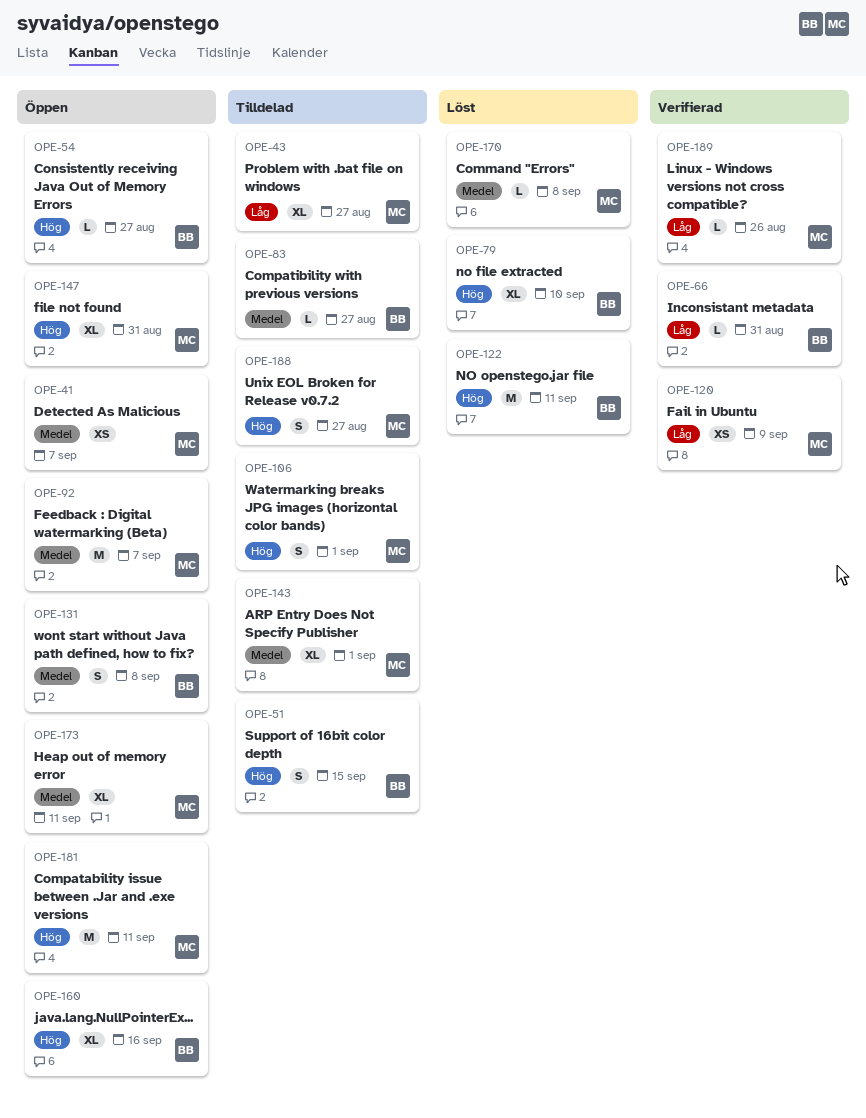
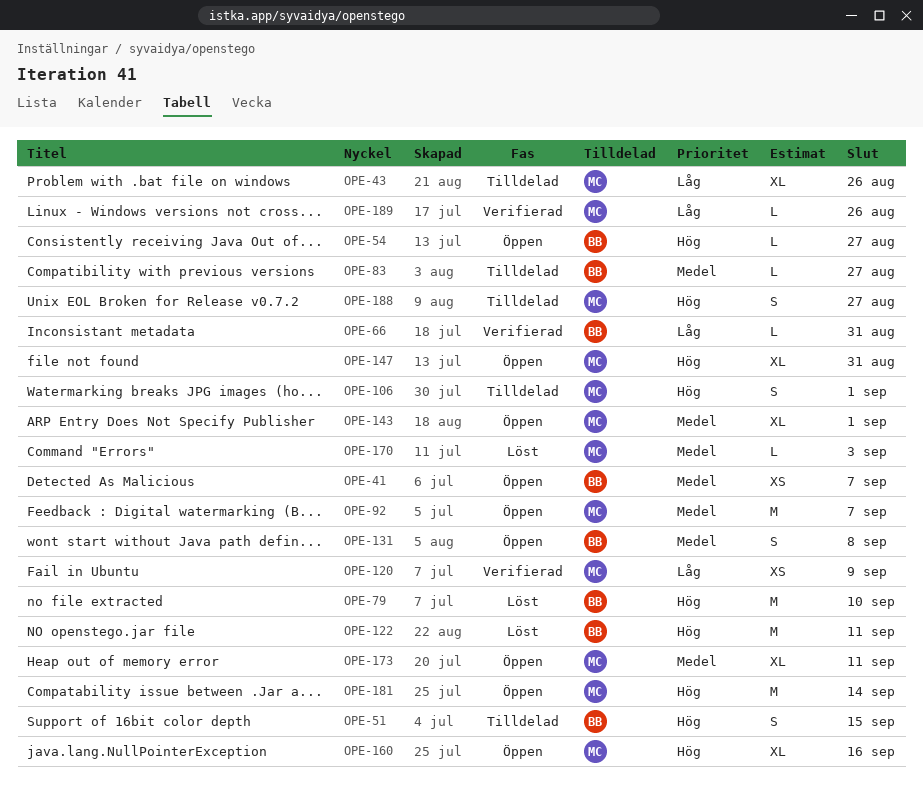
OPE-41, owner: MC -> BB
OPE-43, due: Aug 27 -> Aug 26
OPE-79, estimate: XL -> M
OPE-143, status: Tilldelad -> Öppen
OPE-160, owner: BB -> MC
OPE-170, due: Sep 8 -> Sep 3
OPE-181, due: Sep 11 -> Sep 14

